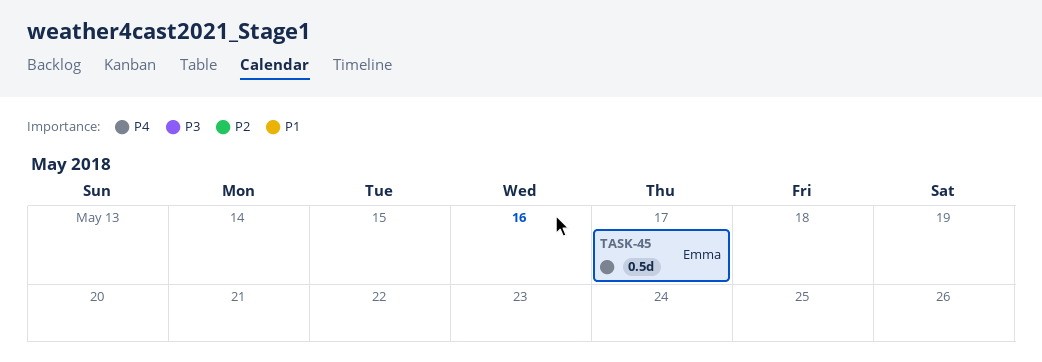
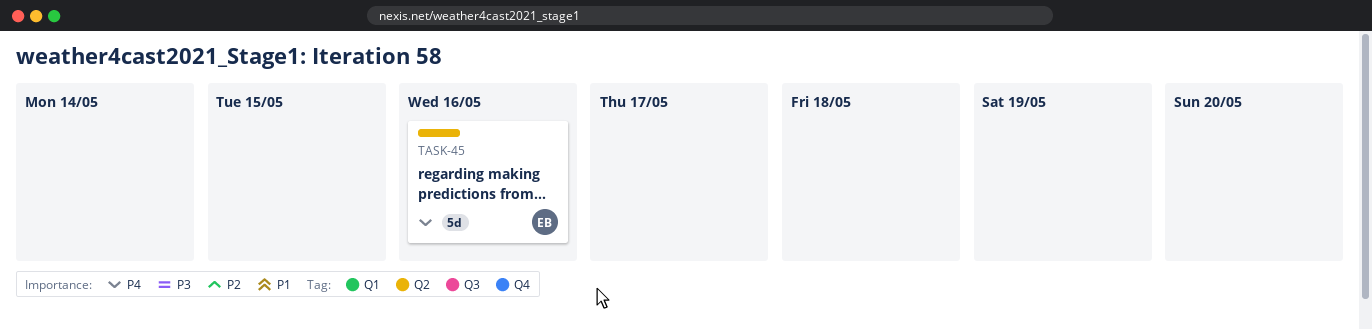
TASK-45, estimate: 0.5d -> 5d
TASK-45, due: May 17 -> May 16

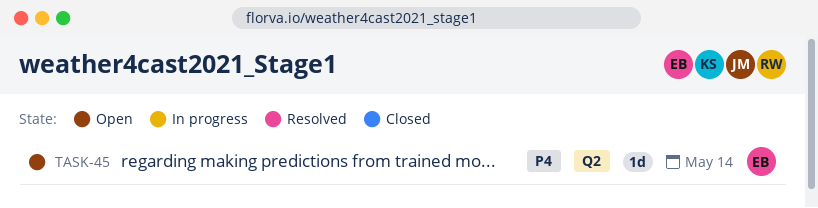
TASK-45, estimate: 5d -> 1d
TASK-45, due: May 16 -> May 14

